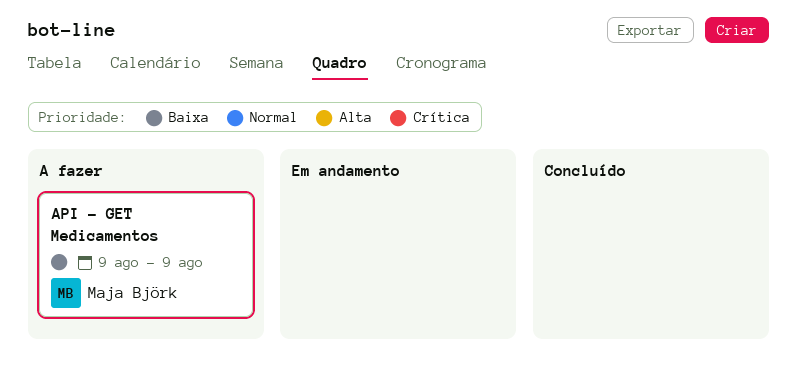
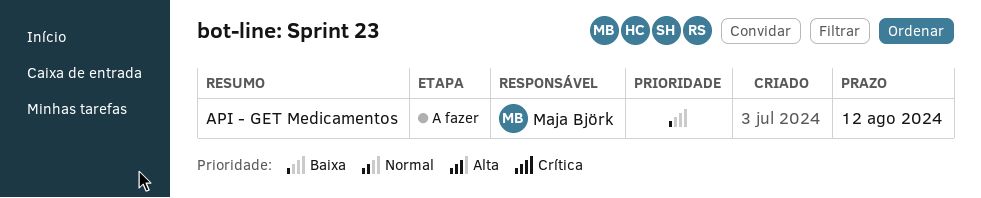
API - GET Medicamentos, due: Aug 9 -> Aug 12

